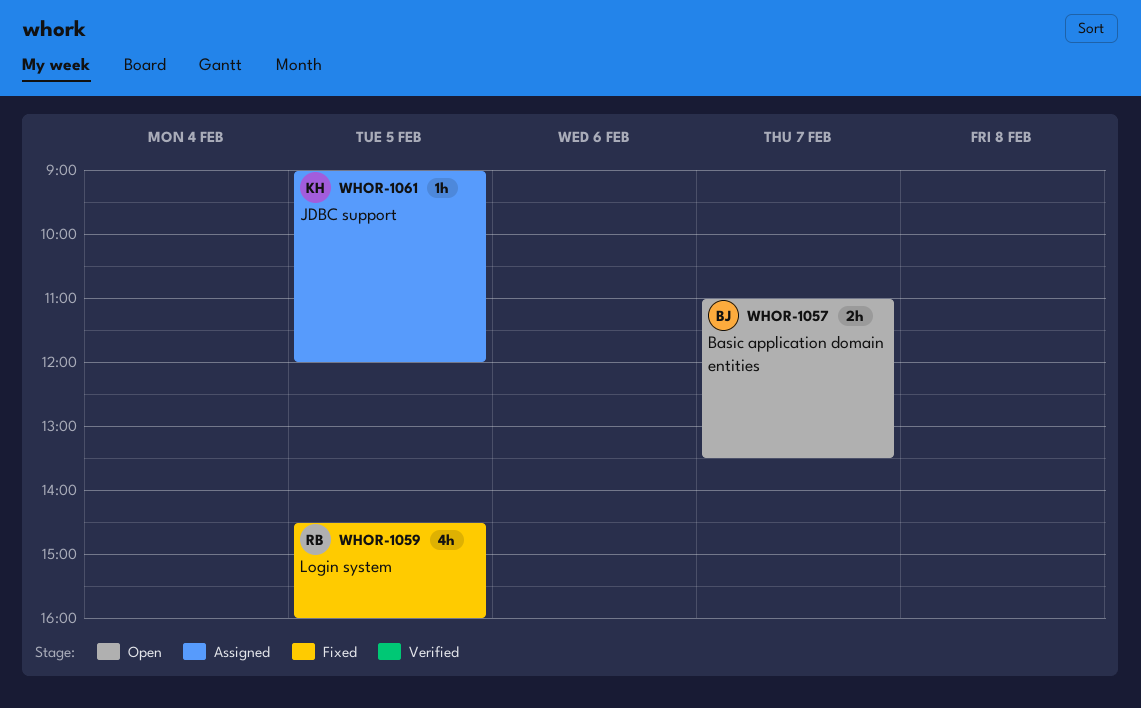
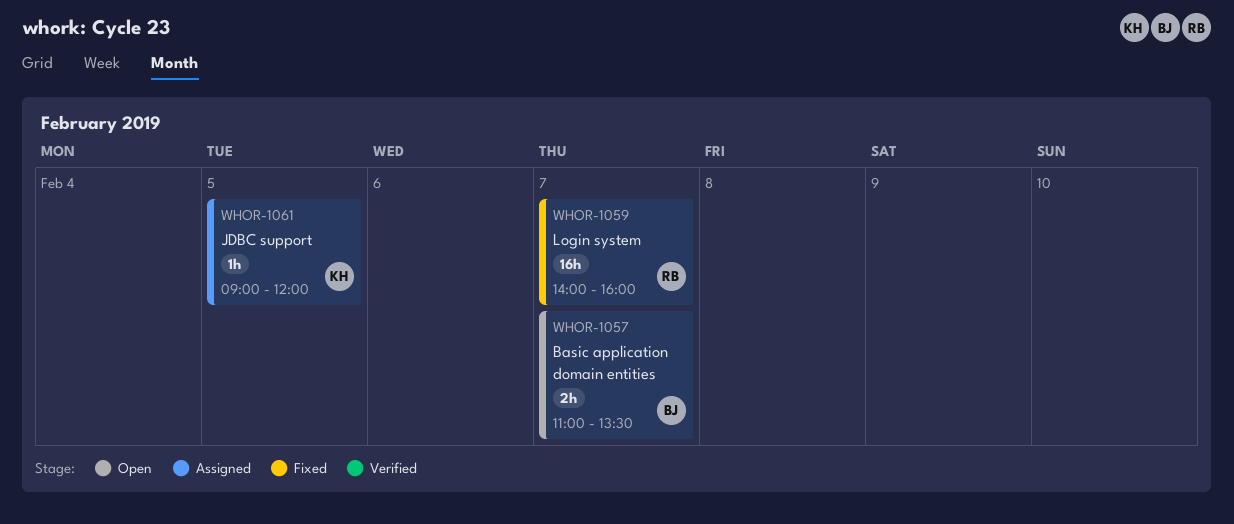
WHOR-1059, estimate: 4h -> 16h
WHOR-1059, day: Feb 5 -> Feb 7
WHOR-1059, begins: 14:30 -> 14:00

